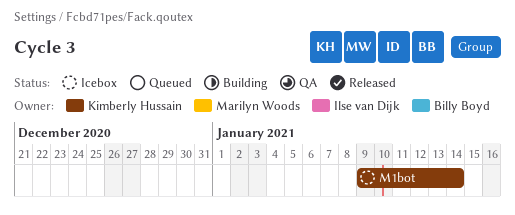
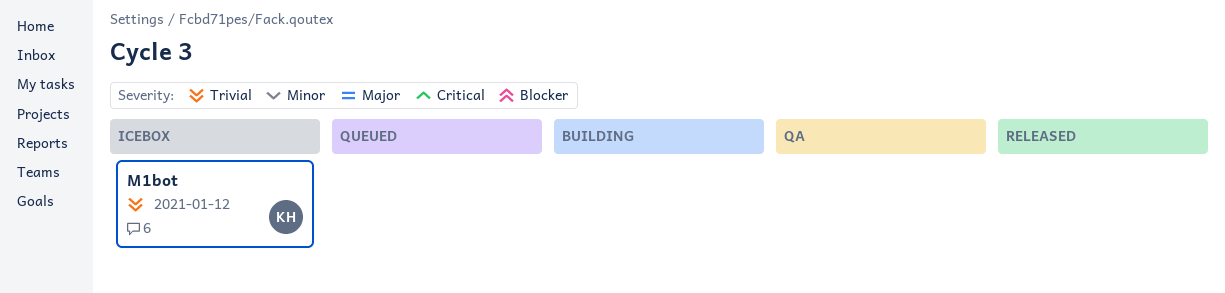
M1bot, due: Jan 14 -> Jan 12

